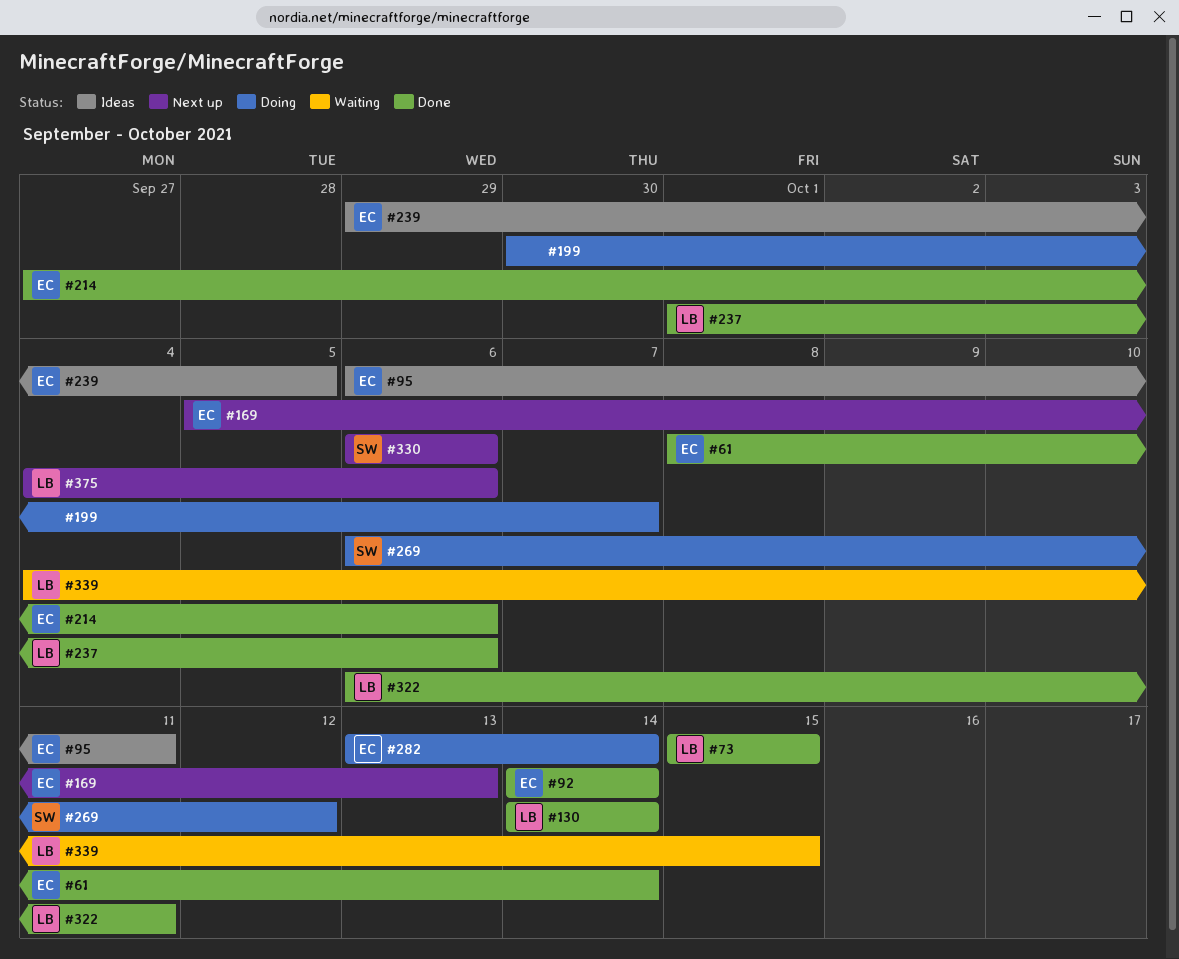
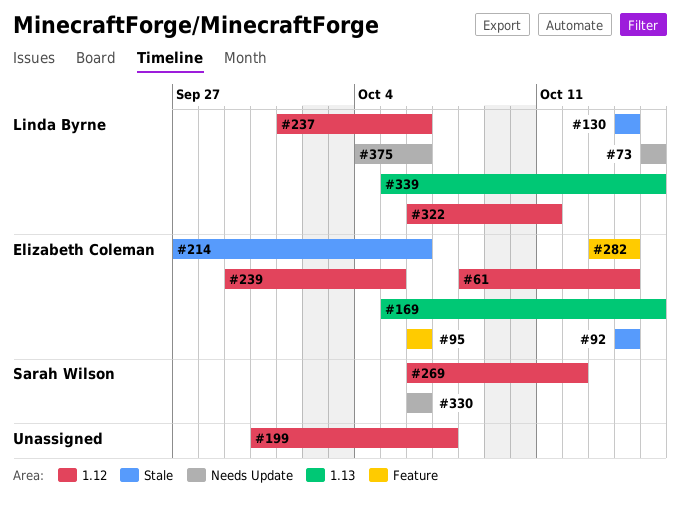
#95, due: Oct 11 -> Oct 6
#169, due: Oct 13 -> Oct 15
#339, start: Oct 4 -> Oct 5

